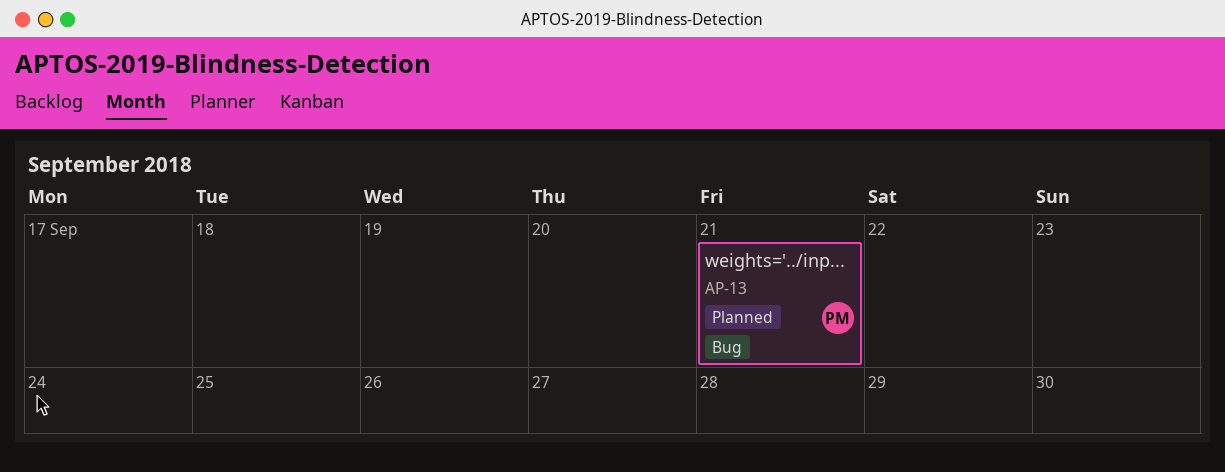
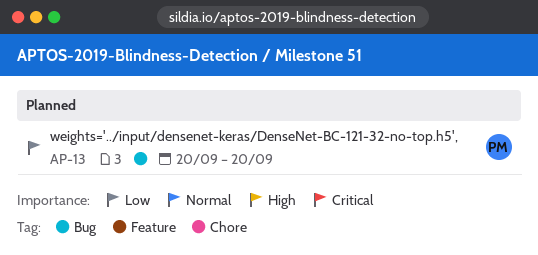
AP-13, due: Sep 21 -> Sep 20

